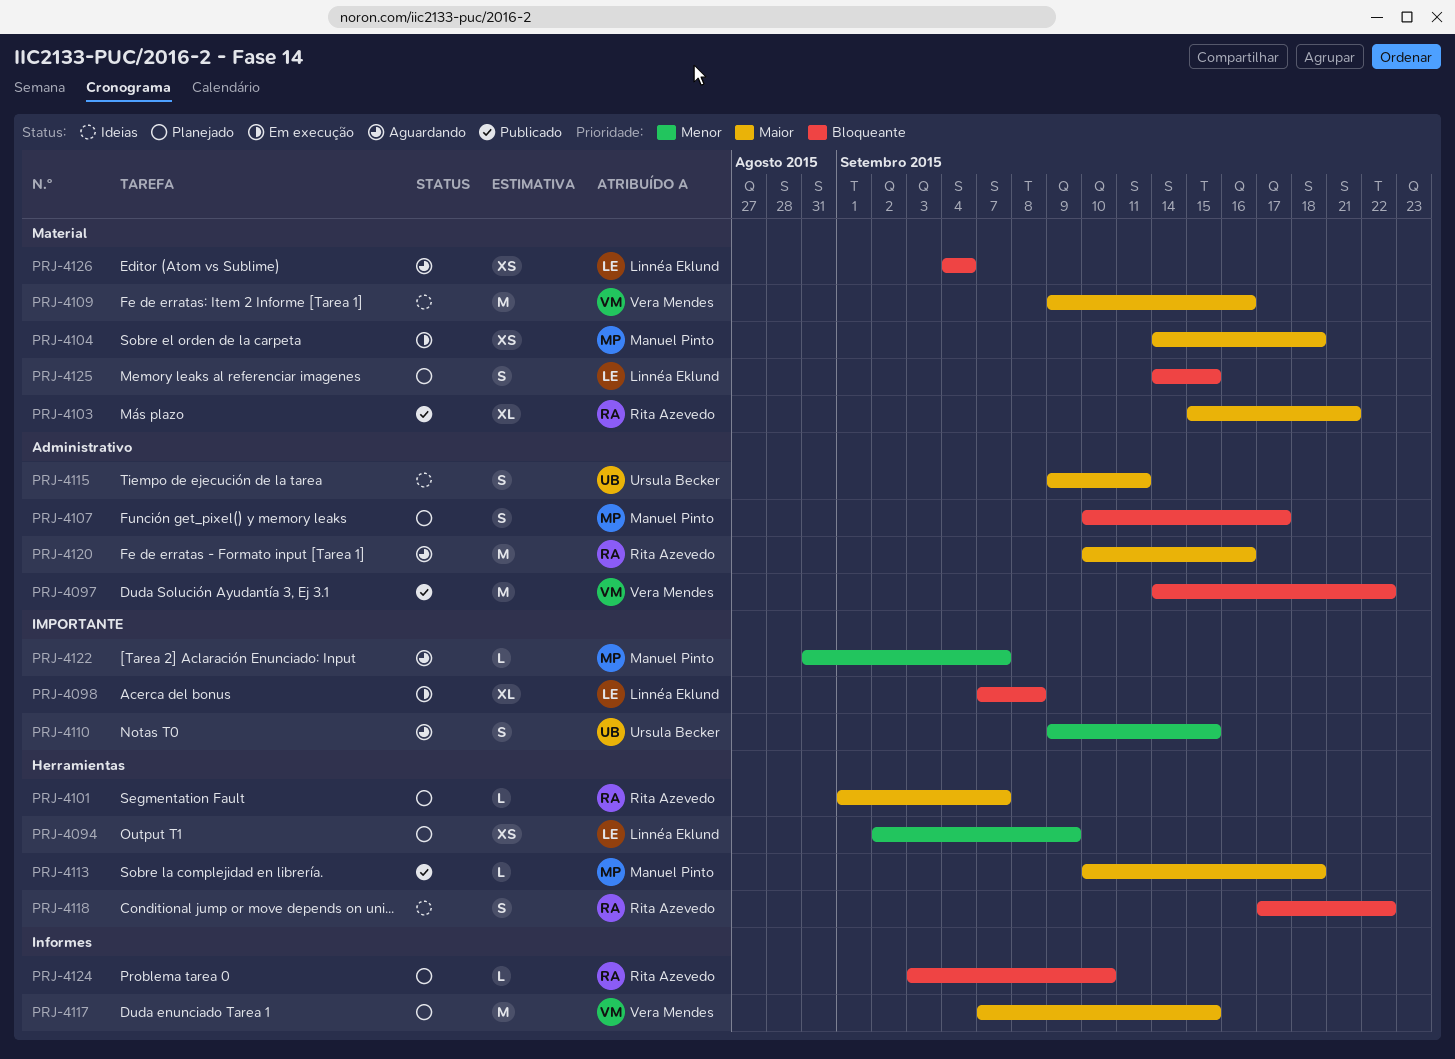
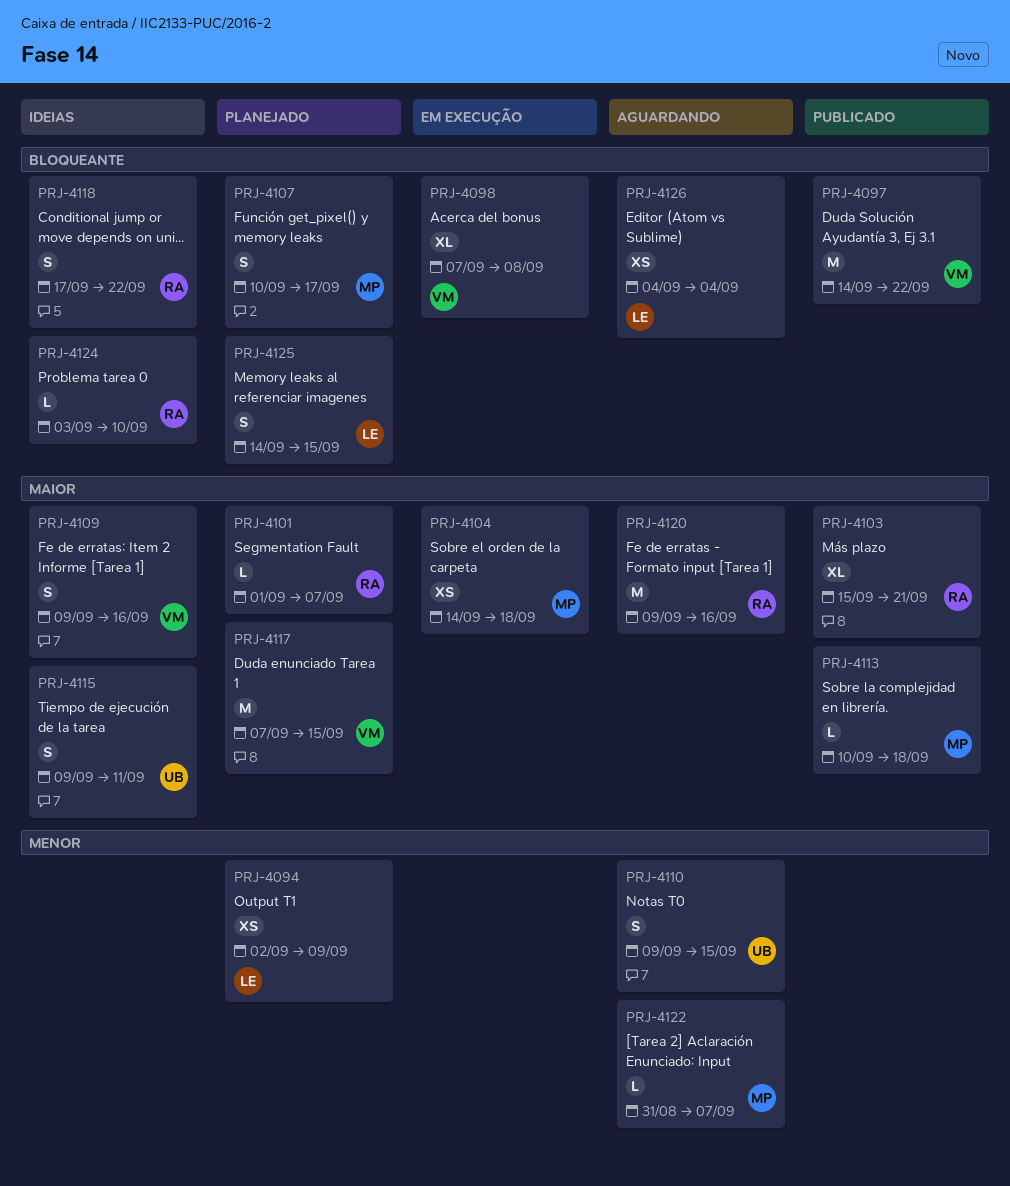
PRJ-4098, owner: Linnéa Eklund -> Vera Mendes
PRJ-4109, estimate: M -> S
PRJ-4120, start: Sep 10 -> Sep 9
PRJ-4124, status: Planejado -> Ideias

